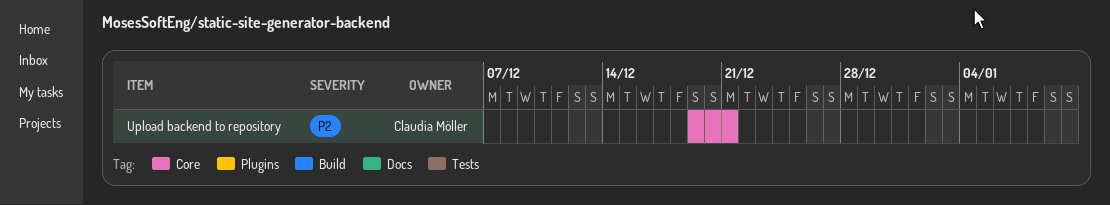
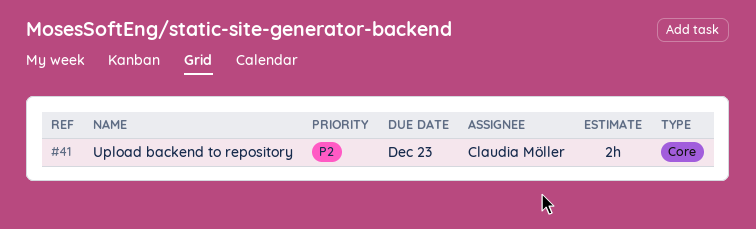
Upload backend to repository, due: Dec 21 -> Dec 23

